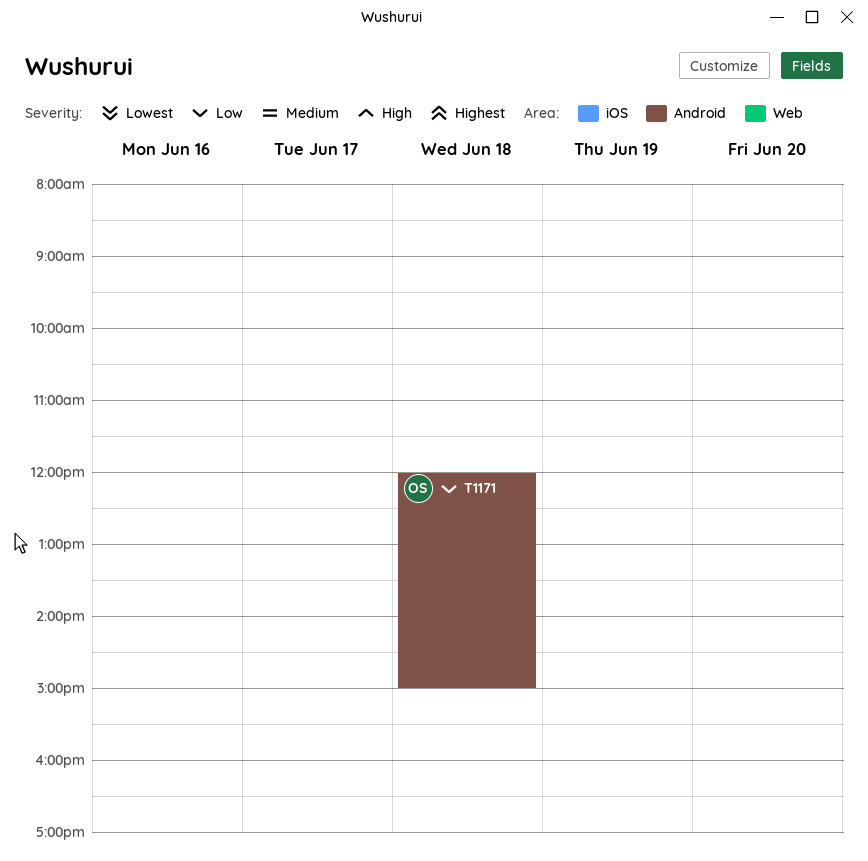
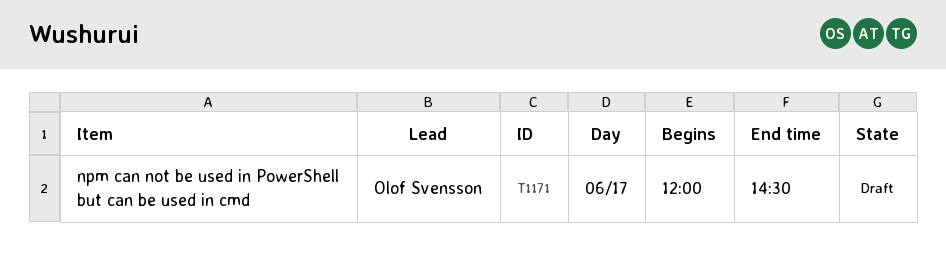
T1171, day: Jun 18 -> Jun 17
T1171, ends: 15:00 -> 14:30

